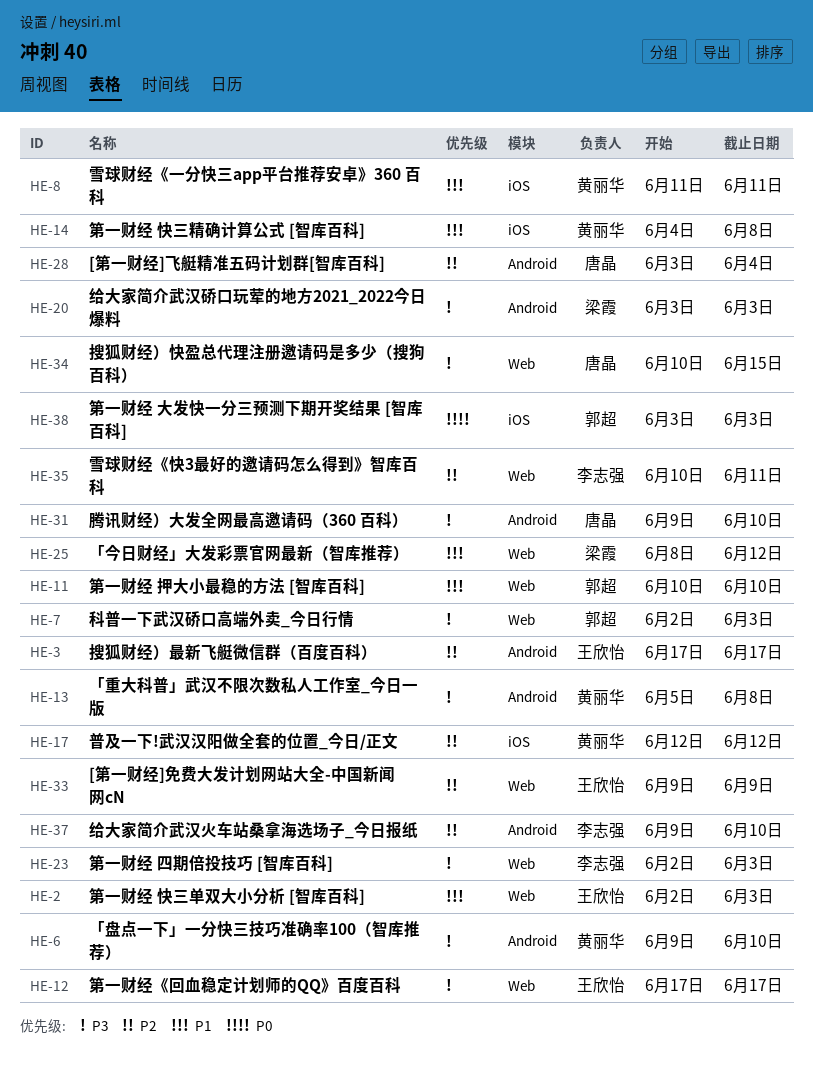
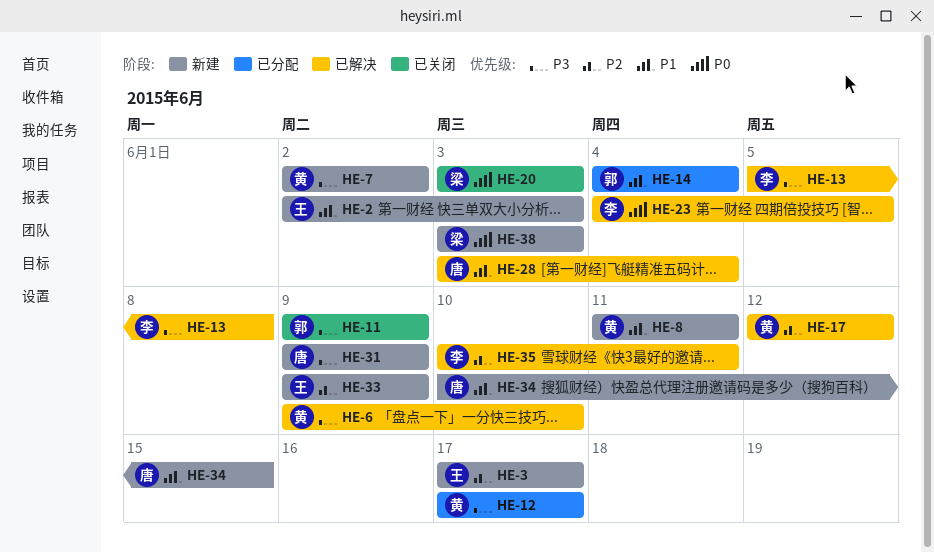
HE-7, owner: 郭超 -> 黄丽华
HE-7, due: Jun 3 -> Jun 2
HE-11, priority: P1 -> P3
HE-11, start: Jun 10 -> Jun 9
HE-11, due: Jun 10 -> Jun 9
HE-12, owner: 王欣怡 -> 黄丽华
HE-13, owner: 黄丽华 -> 李志强
HE-14, owner: 黄丽华 -> 郭超
HE-14, due: Jun 8 -> Jun 4
HE-20, priority: P3 -> P0
HE-23, priority: P3 -> P0
HE-23, start: Jun 2 -> Jun 4
HE-23, due: Jun 3 -> Jun 5
HE-25: present -> none
HE-28, priority: P2 -> P1
HE-31, due: Jun 10 -> Jun 9
HE-34, priority: P3 -> P1
HE-37: present -> none
HE-38, owner: 郭超 -> 梁霞

